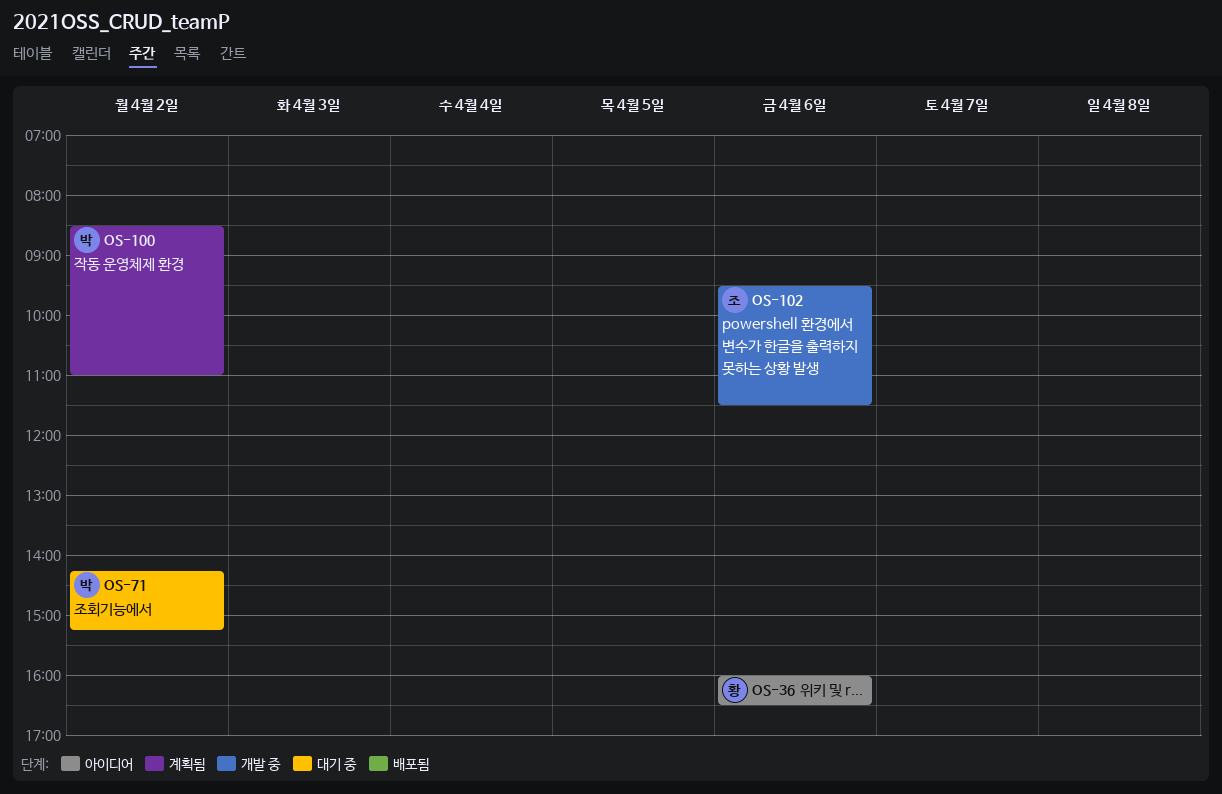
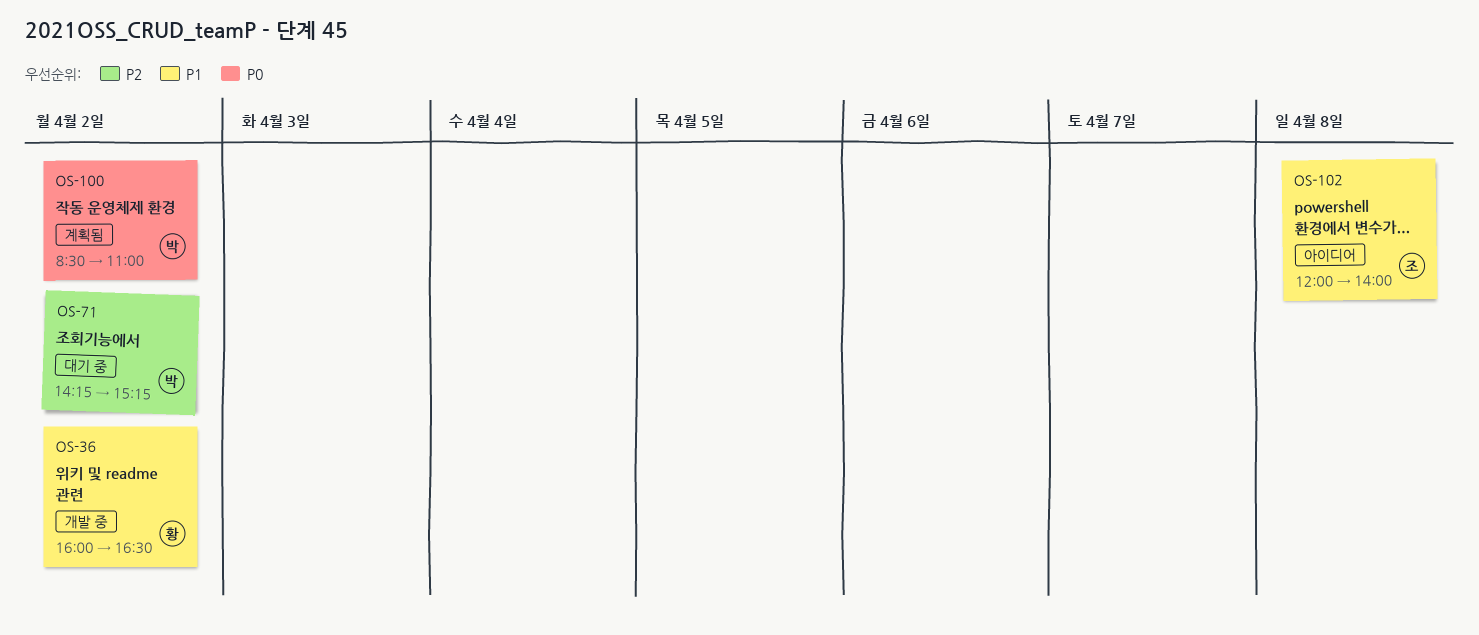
OS-36, status: 아이디어 -> 개발 중
OS-36, day: Apr 6 -> Apr 2
OS-102, status: 개발 중 -> 아이디어
OS-102, day: Apr 6 -> Apr 8
OS-102, begins: 09:30 -> 12:00
OS-102, ends: 11:30 -> 14:00

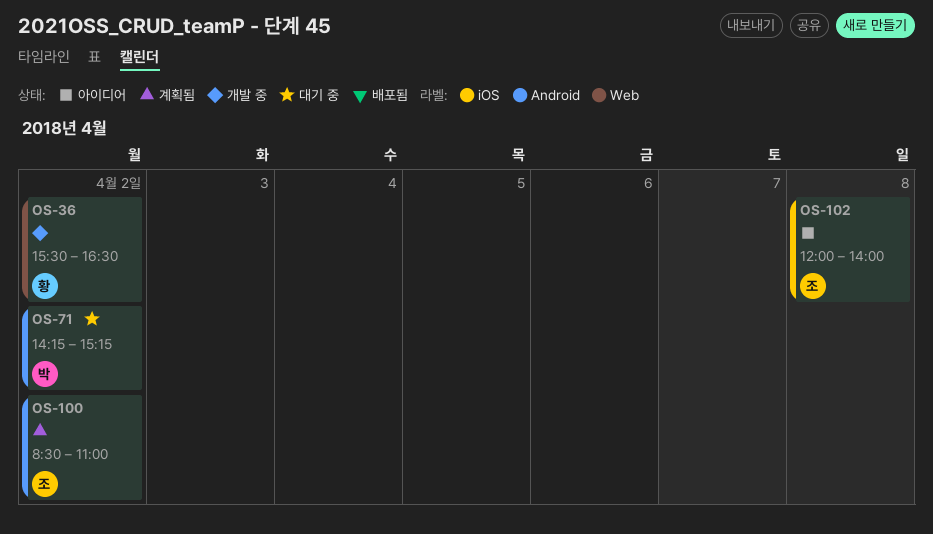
OS-36, begins: 16:00 -> 15:30
OS-100, owner: 박 -> 조

